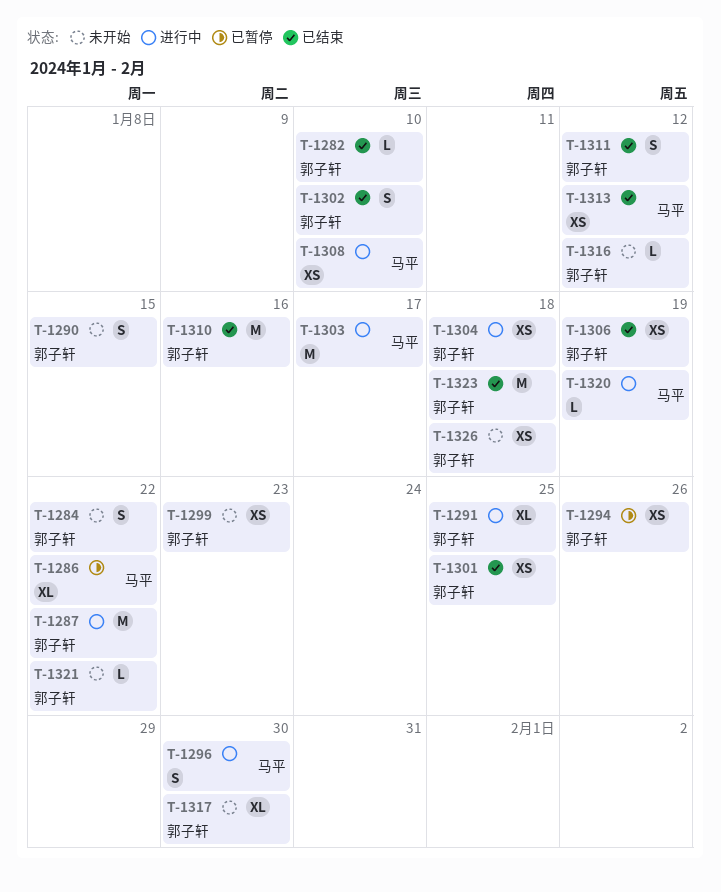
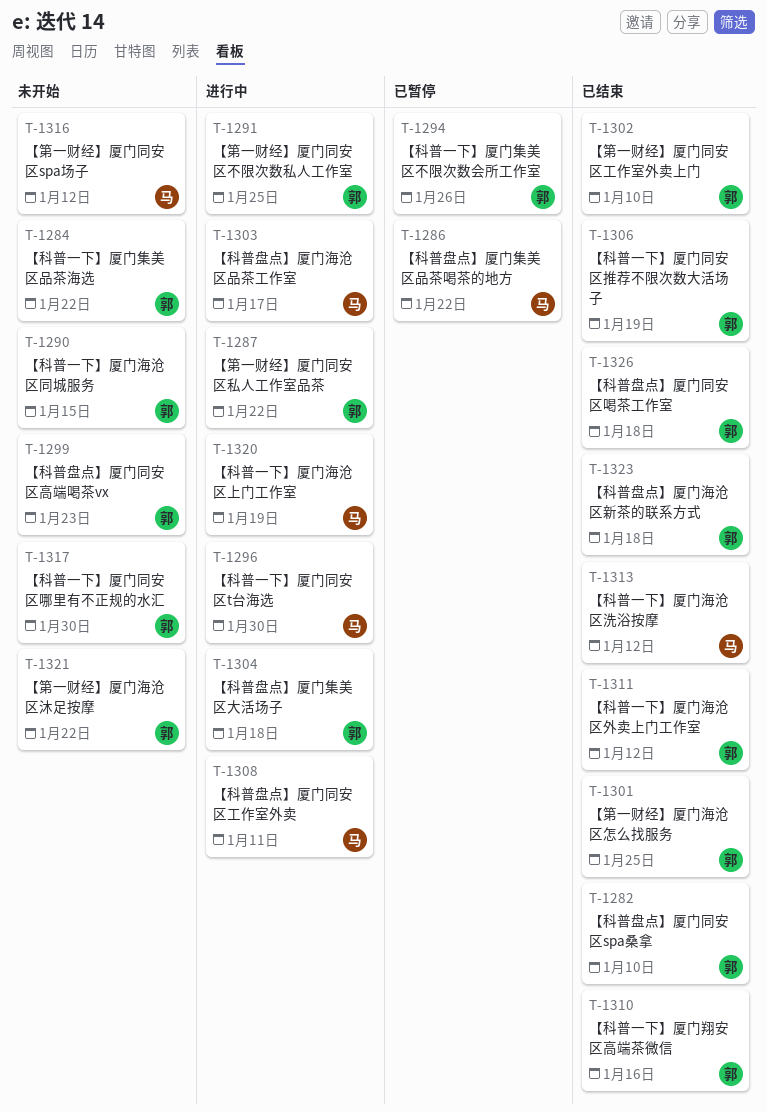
T-1308, due: Jan 10 -> Jan 11
T-1316, owner: 郭子轩 -> 马平
T-1326, status: 未开始 -> 已结束

